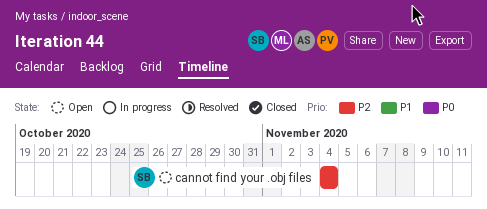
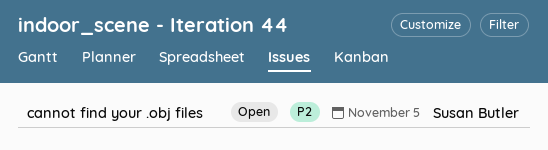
cannot find your .obj files, due: Nov 4 -> Nov 5

